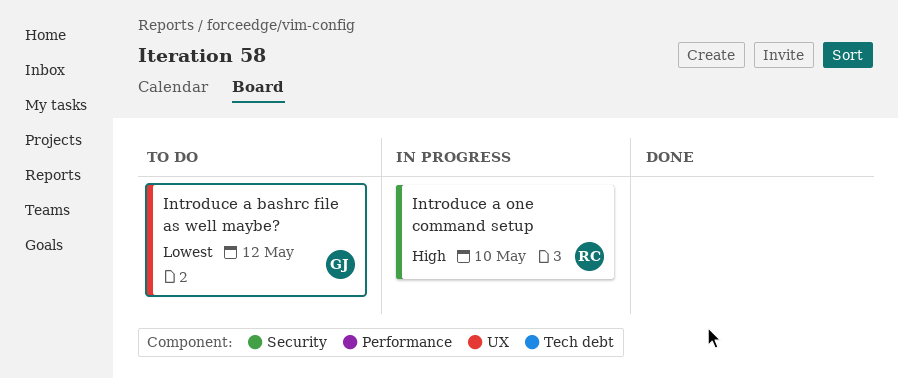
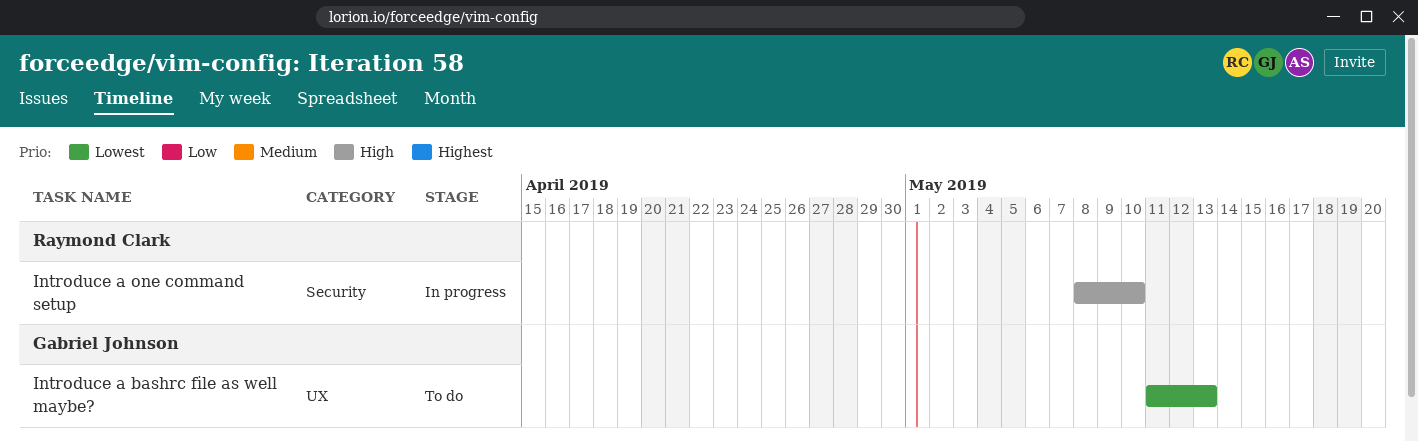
Introduce a bashrc file as well maybe?, due: May 12 -> May 13

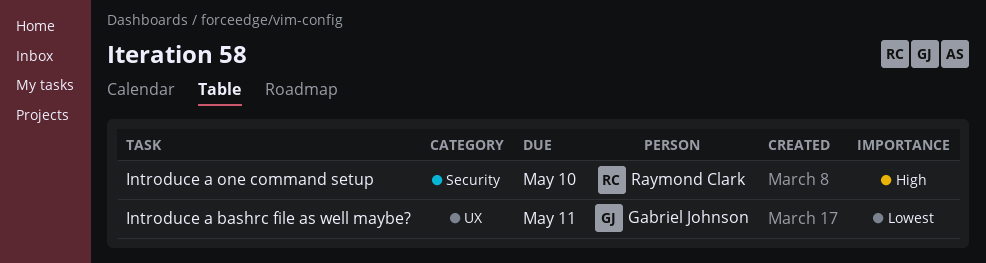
Introduce a bashrc file as well maybe?, due: May 13 -> May 11

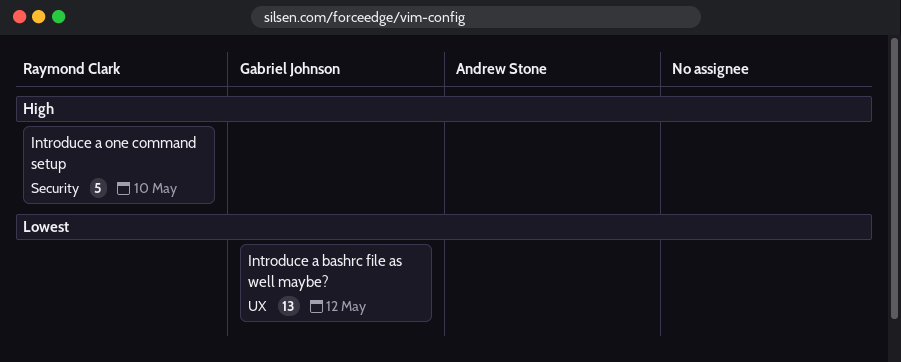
Introduce a bashrc file as well maybe?, due: May 11 -> May 12

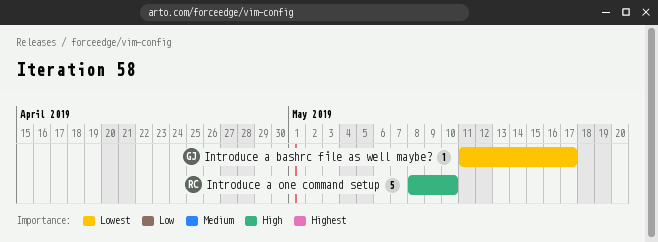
Introduce a bashrc file as well maybe?, estimate: 13 -> 1
Introduce a bashrc file as well maybe?, due: May 12 -> May 17

